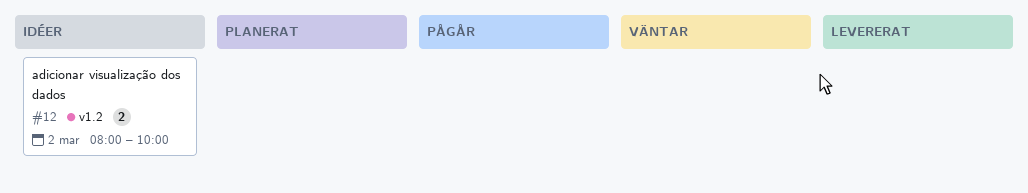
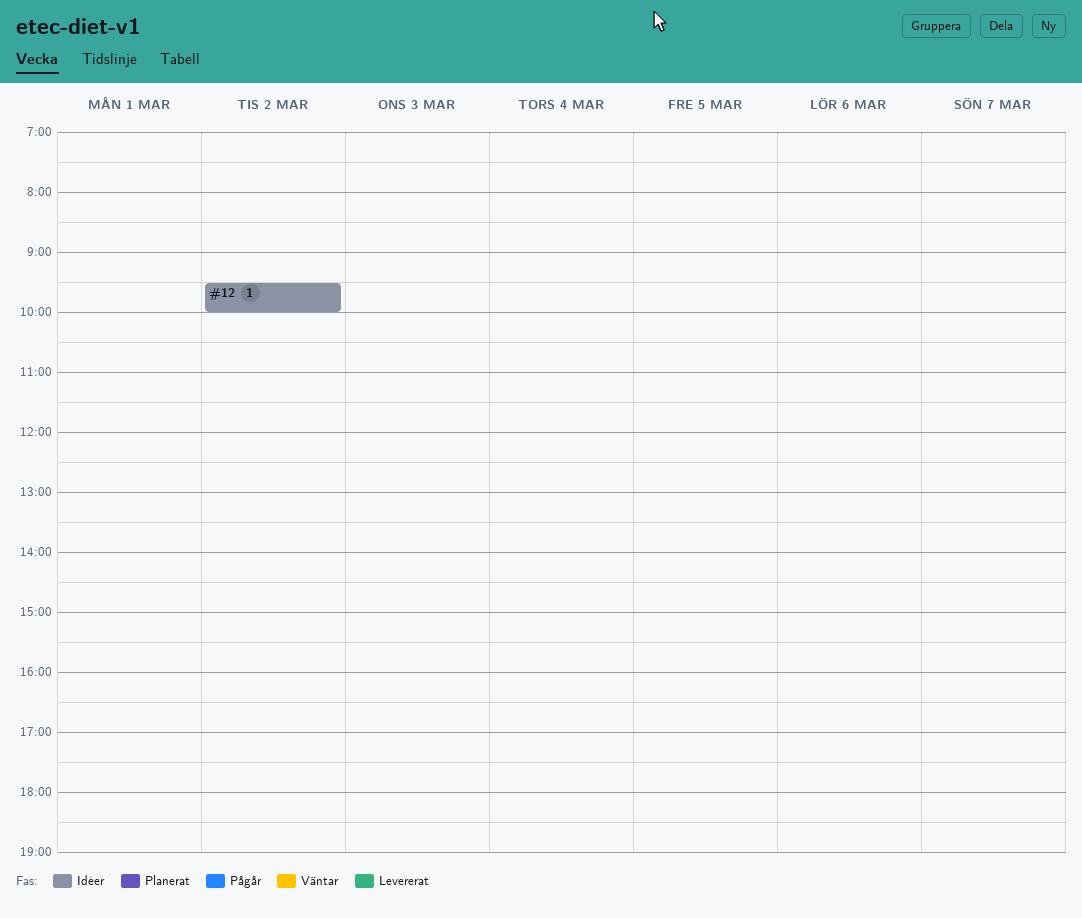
#12, estimate: 2 -> 1
#12, begins: 08:00 -> 09:30

